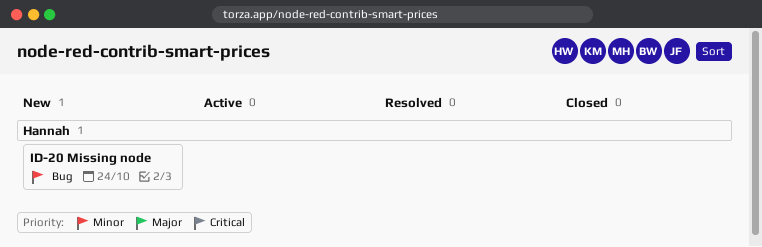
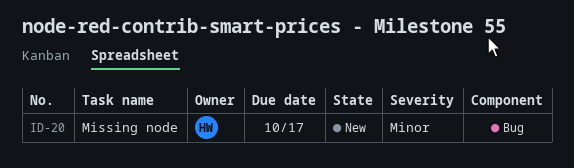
ID-20, due: Oct 24 -> Oct 17

